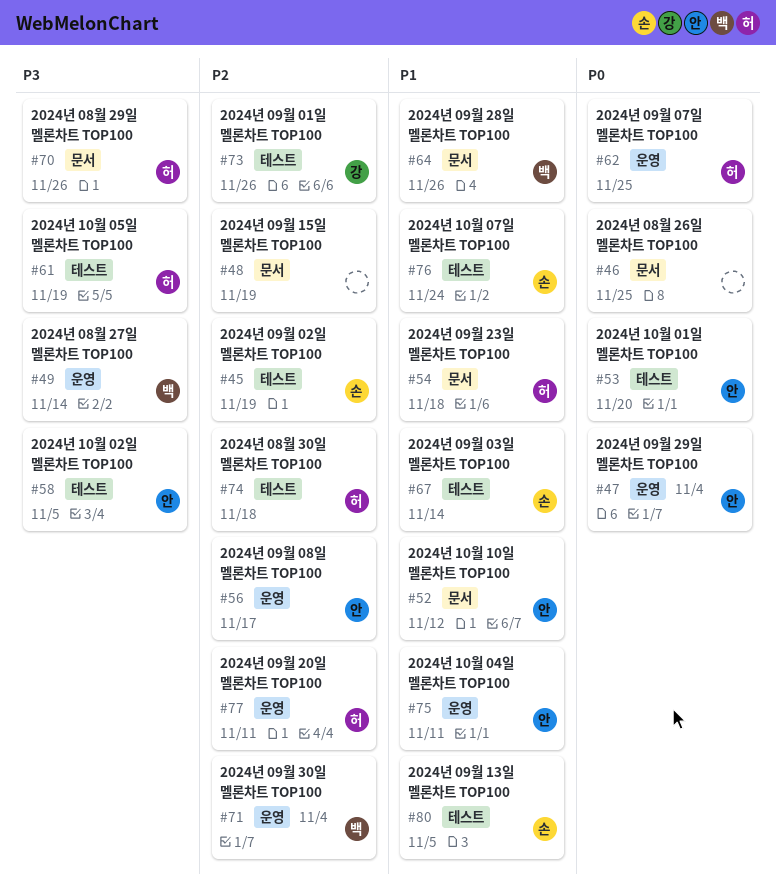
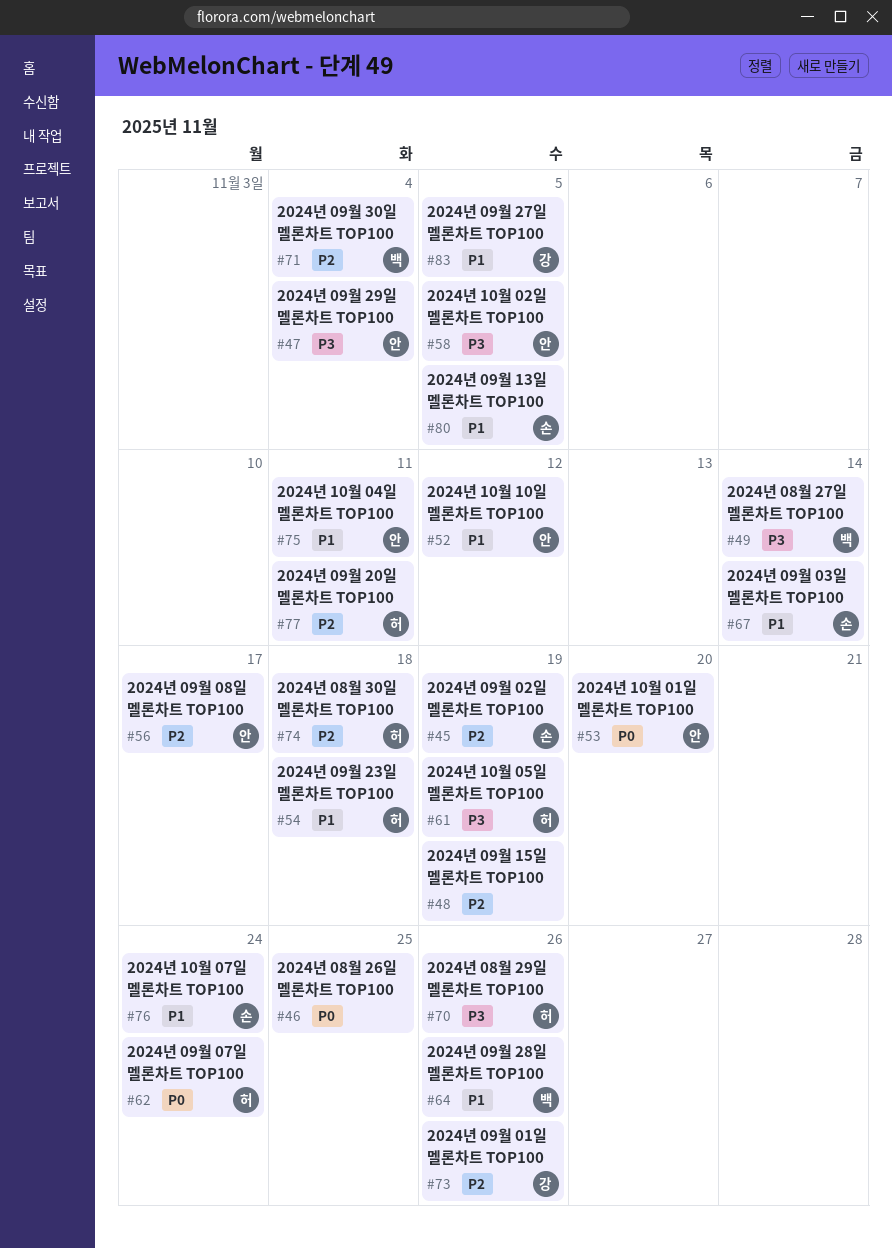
#47, priority: P0 -> P3
#62, due: Nov 25 -> Nov 24
#83: none -> present

